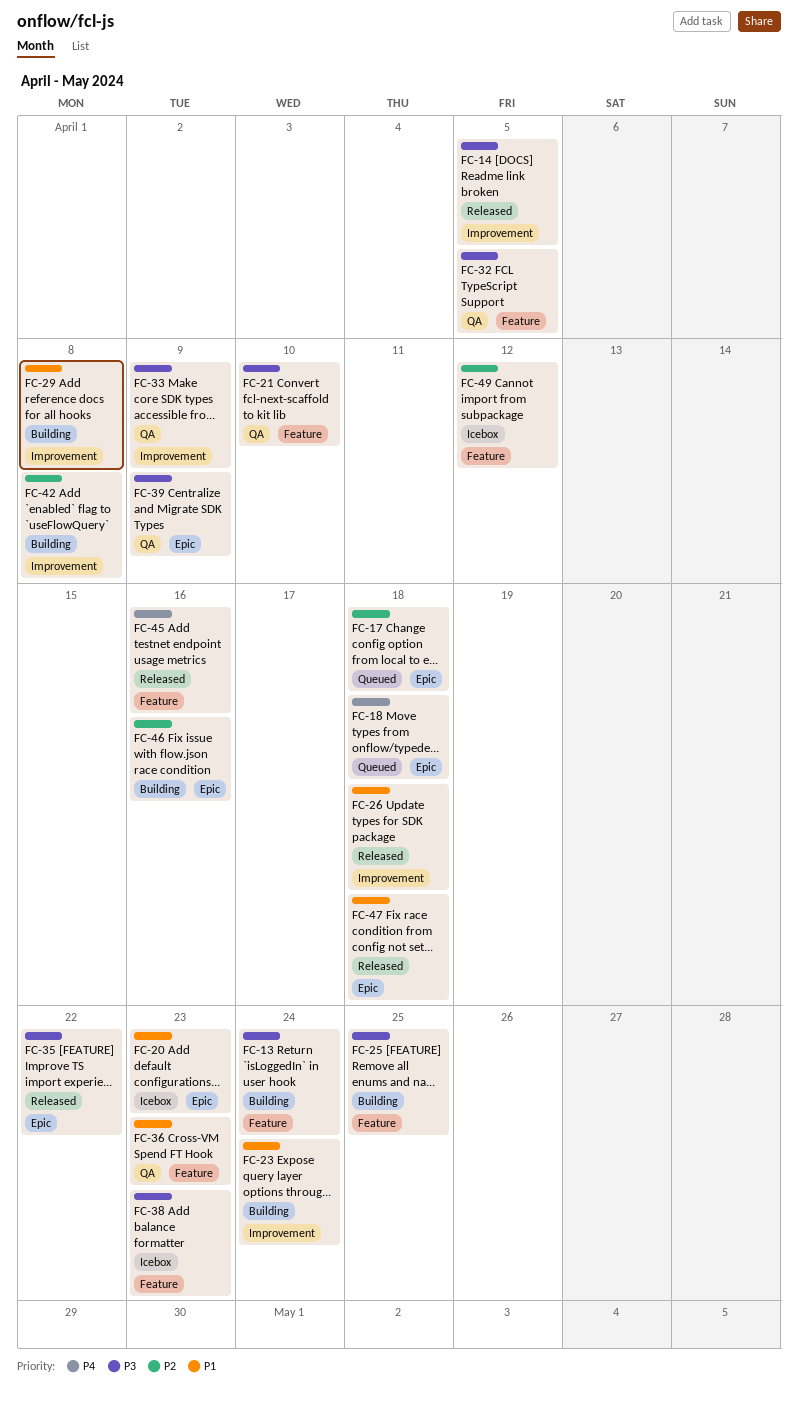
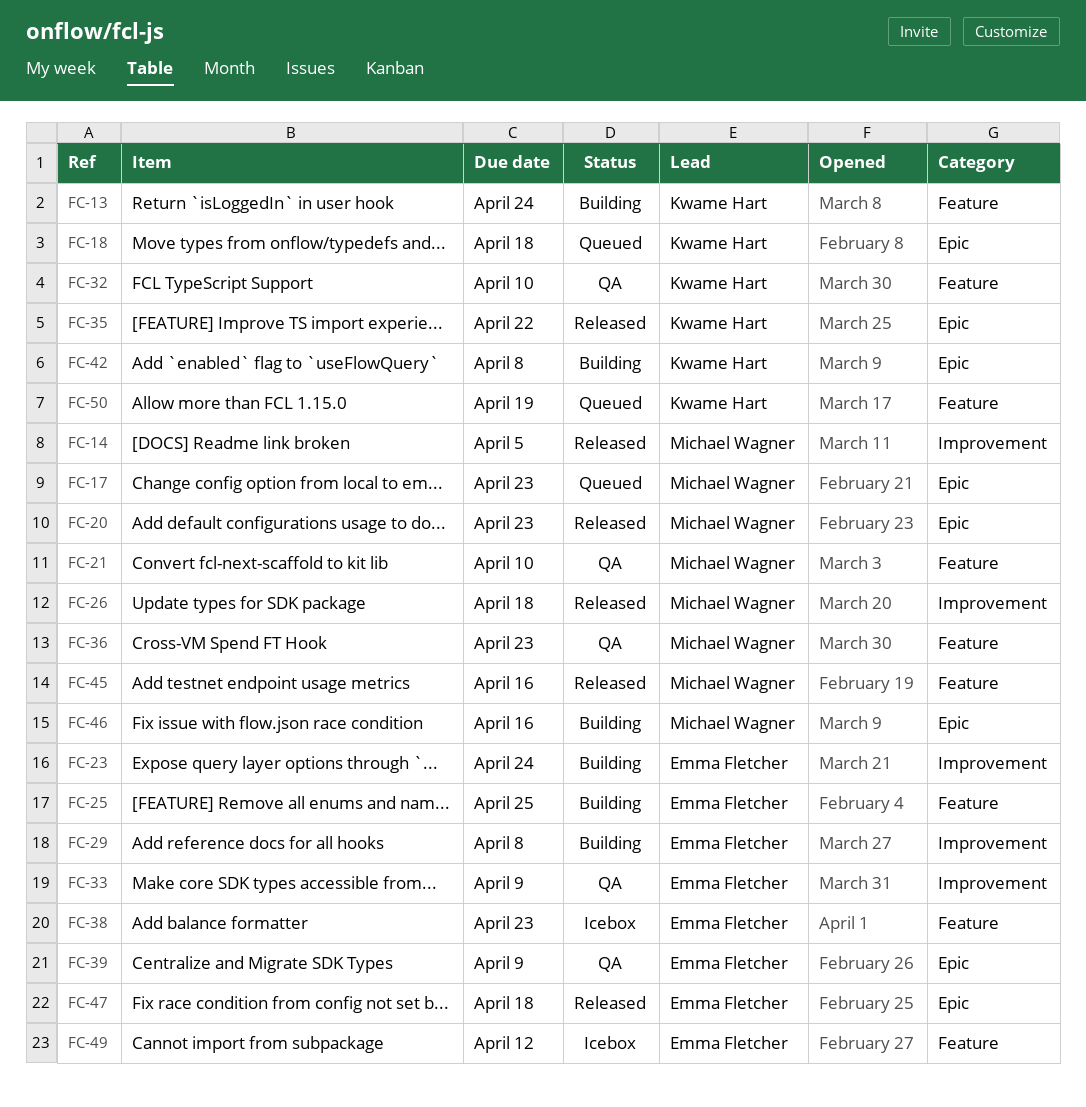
FC-17, due: Apr 18 -> Apr 23
FC-20, status: Icebox -> Released
FC-32, due: Apr 5 -> Apr 10
FC-42, label: Improvement -> Epic
FC-50: none -> present

